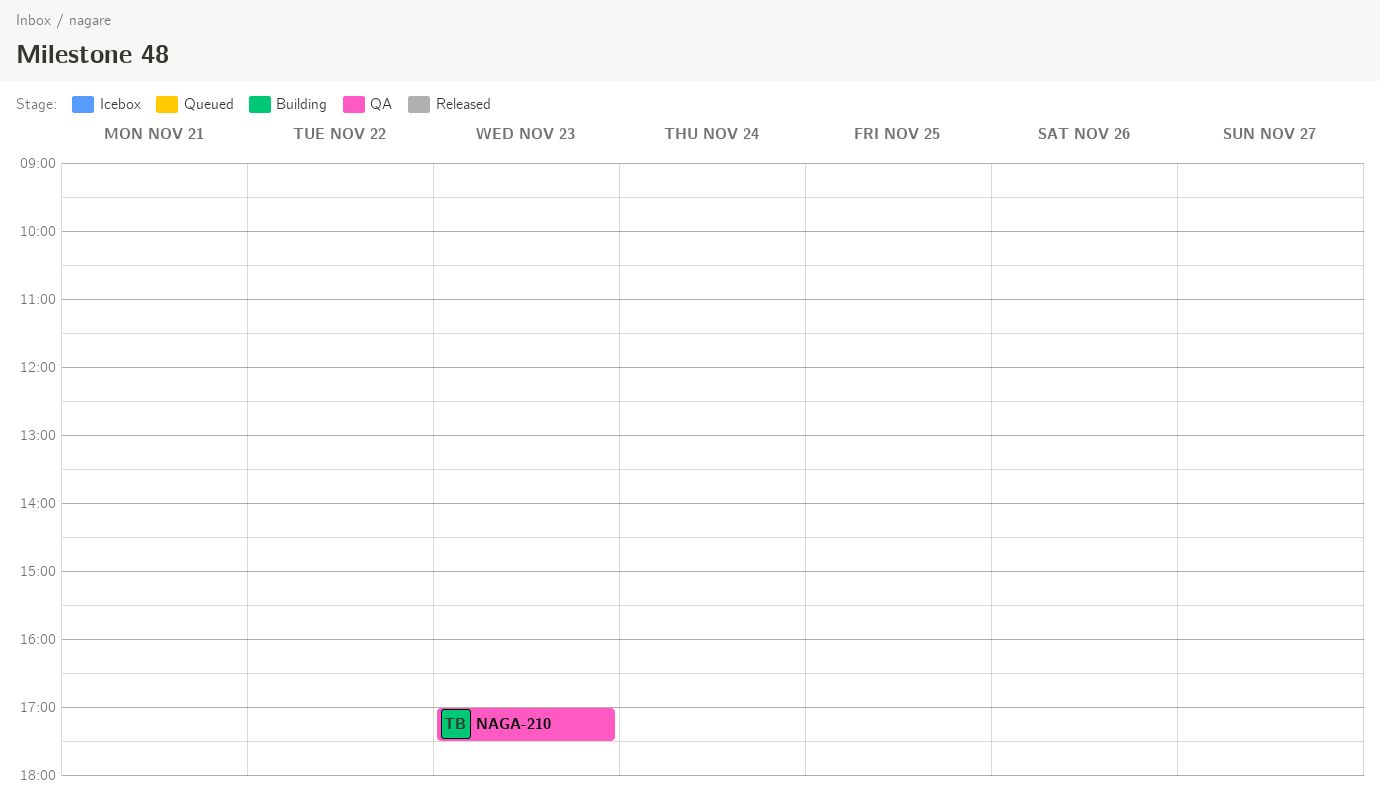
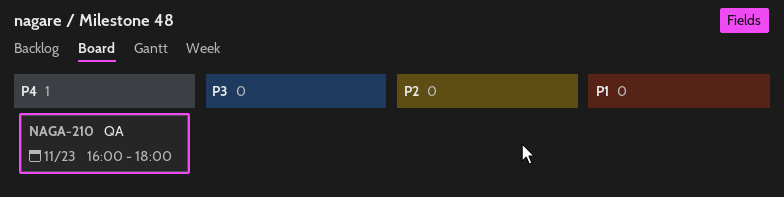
NAGA-210, begins: 17:00 -> 16:00
NAGA-210, ends: 17:30 -> 18:00

